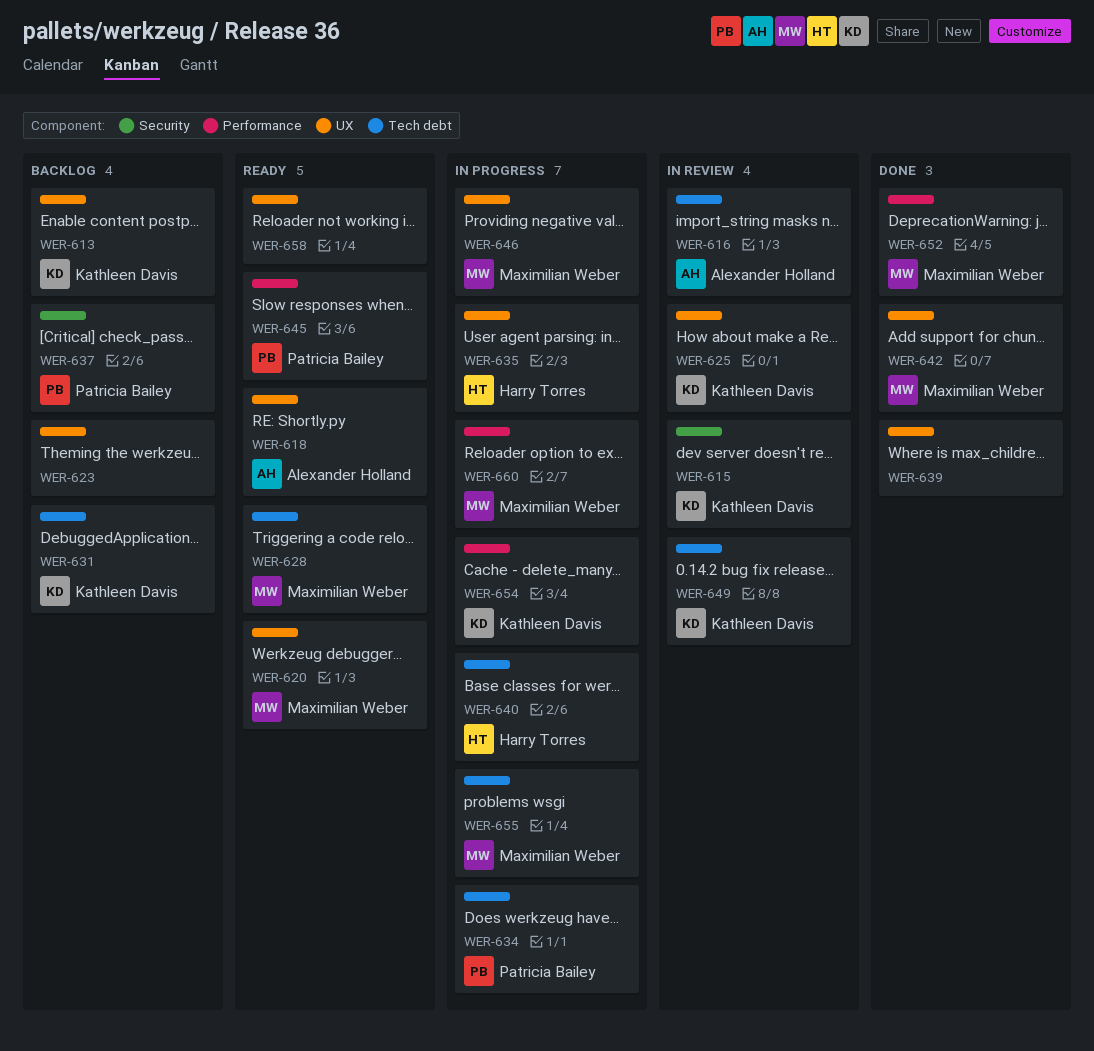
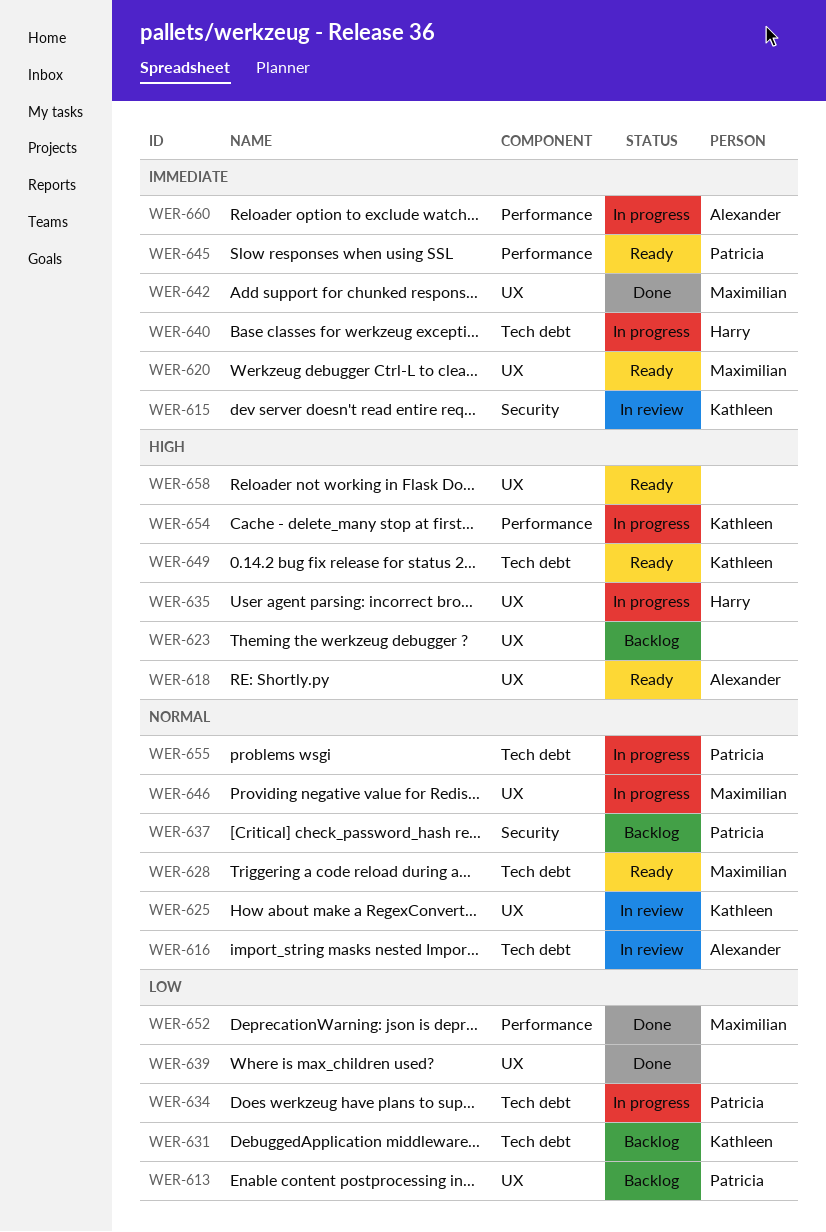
WER-613, owner: Kathleen Davis -> Patricia Bailey
WER-649, status: In review -> Ready
WER-655, owner: Maximilian Weber -> Patricia Bailey
WER-660, owner: Maximilian Weber -> Alexander Holland

